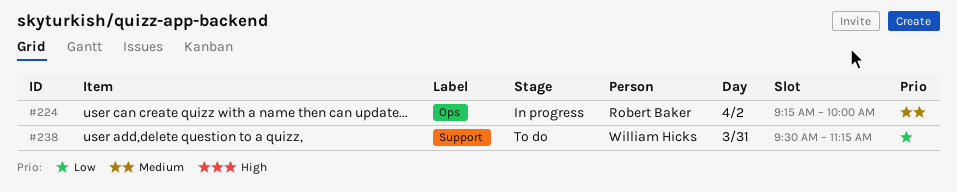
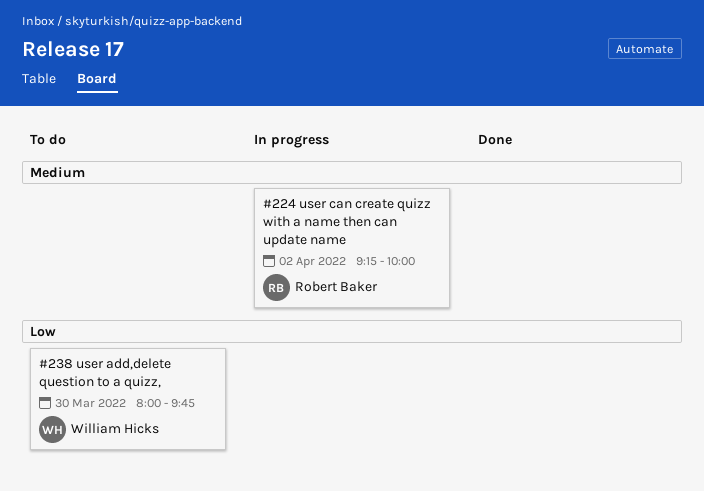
#238, day: Mar 31 -> Mar 30
#238, begins: 09:30 -> 08:00
#238, ends: 11:15 -> 09:45

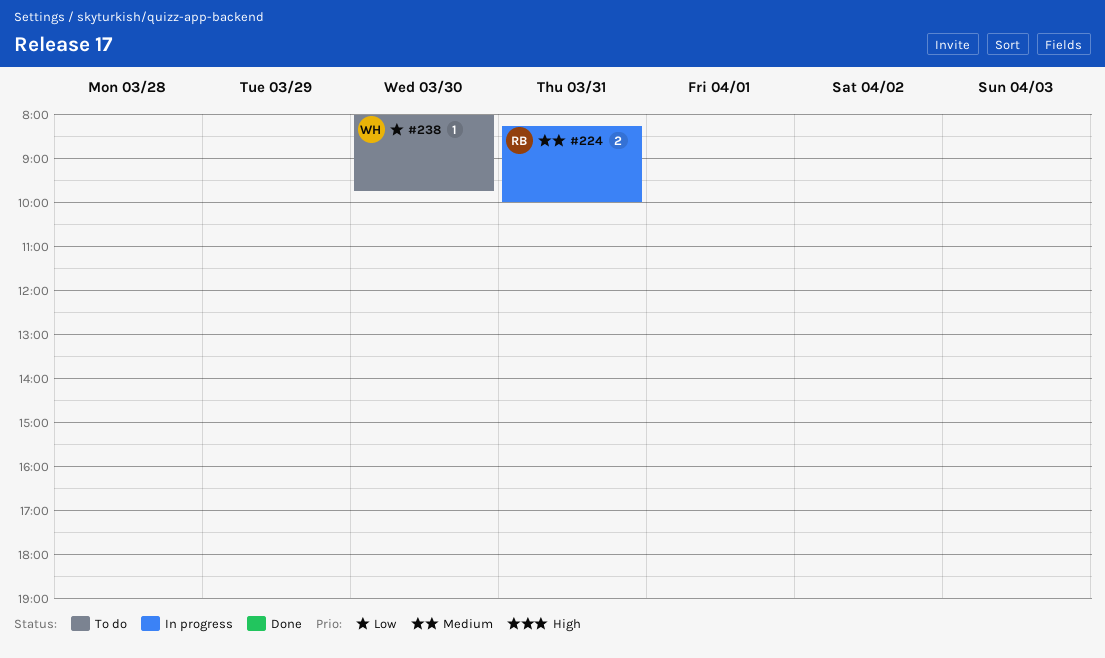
#224, day: Apr 2 -> Mar 31
#224, begins: 09:15 -> 08:15

